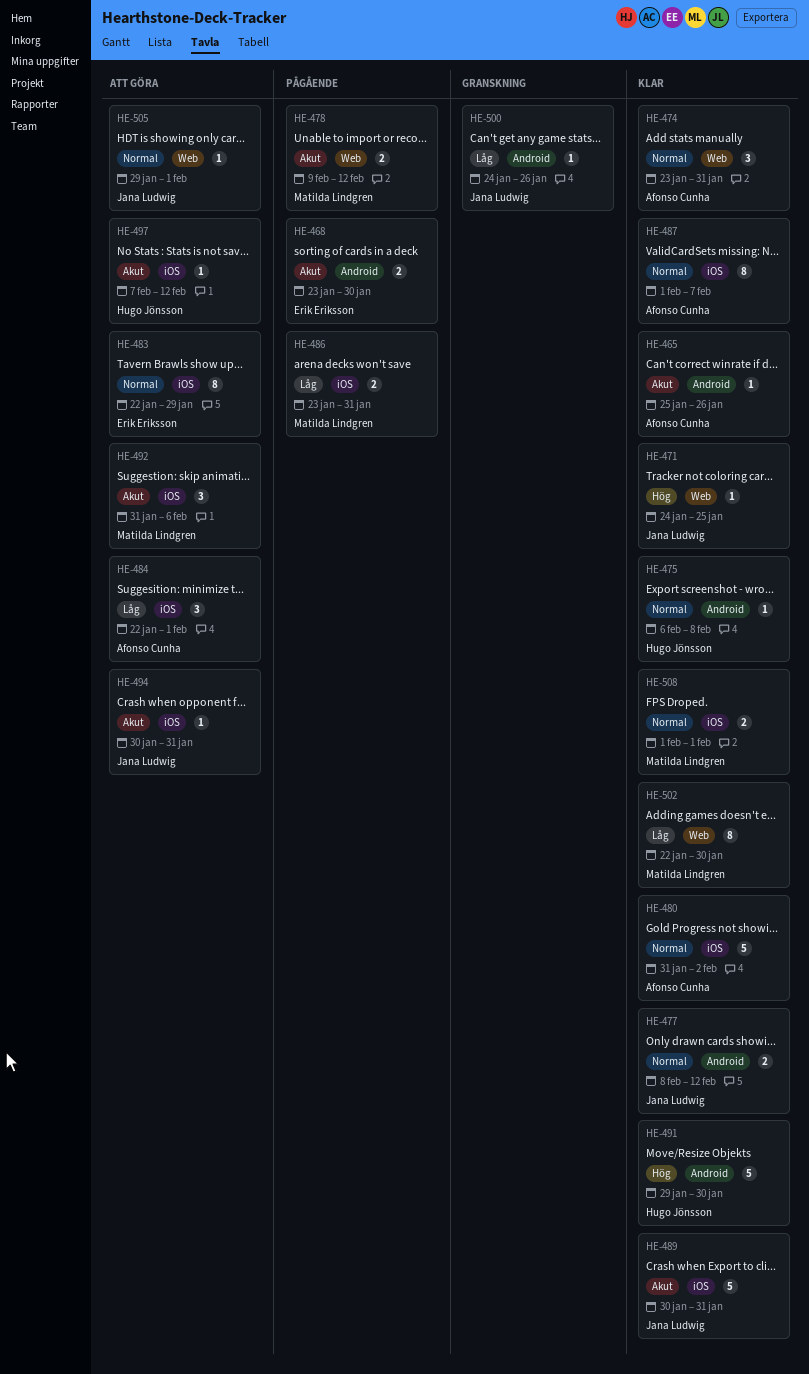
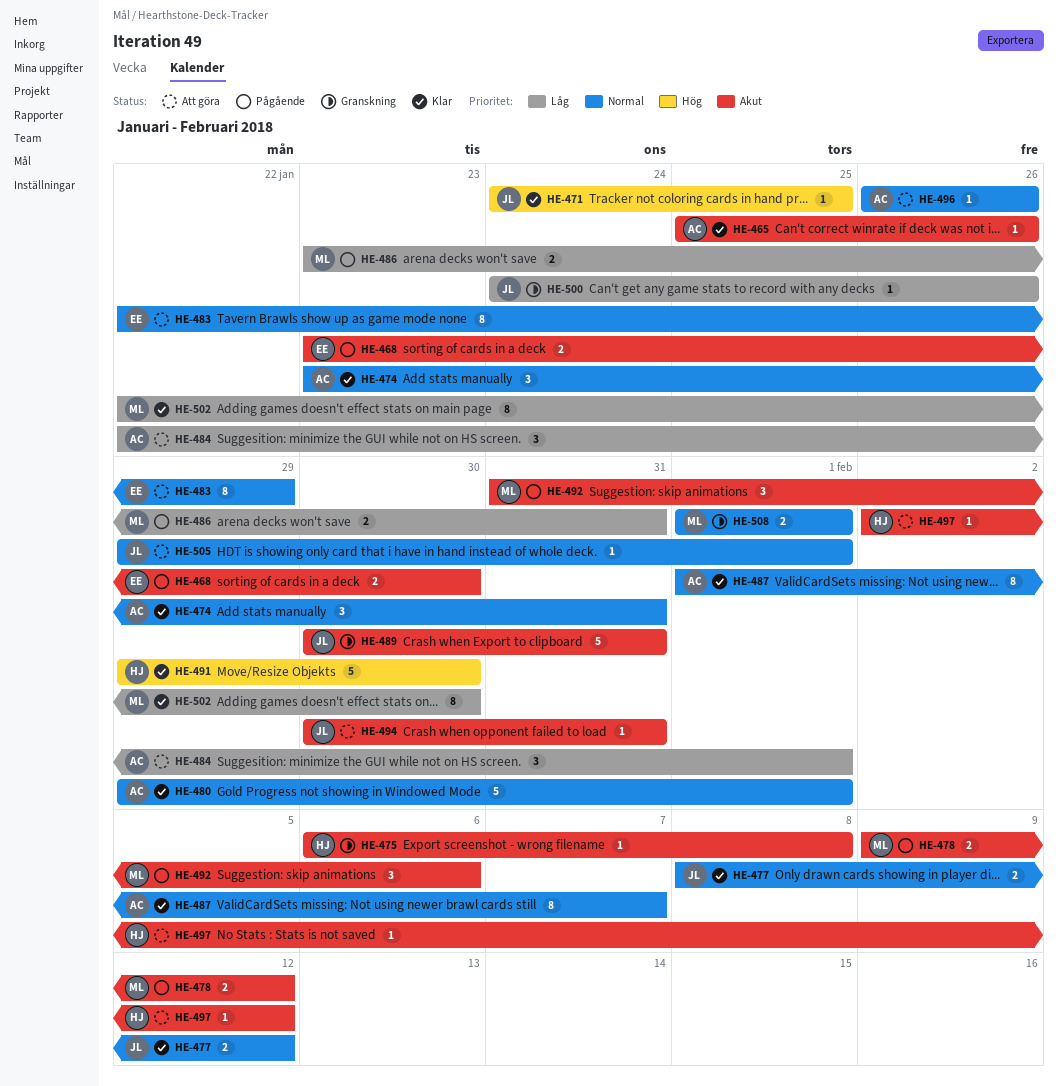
HE-475, status: Klar -> Granskning
HE-475, priority: Normal -> Akut
HE-480, start: Jan 31 -> Jan 29
HE-480, due: Feb 2 -> Feb 1
HE-489, status: Klar -> Granskning
HE-492, status: Att göra -> Pågående
HE-496: none -> present
HE-497, start: Feb 7 -> Feb 2
HE-508, status: Klar -> Granskning

